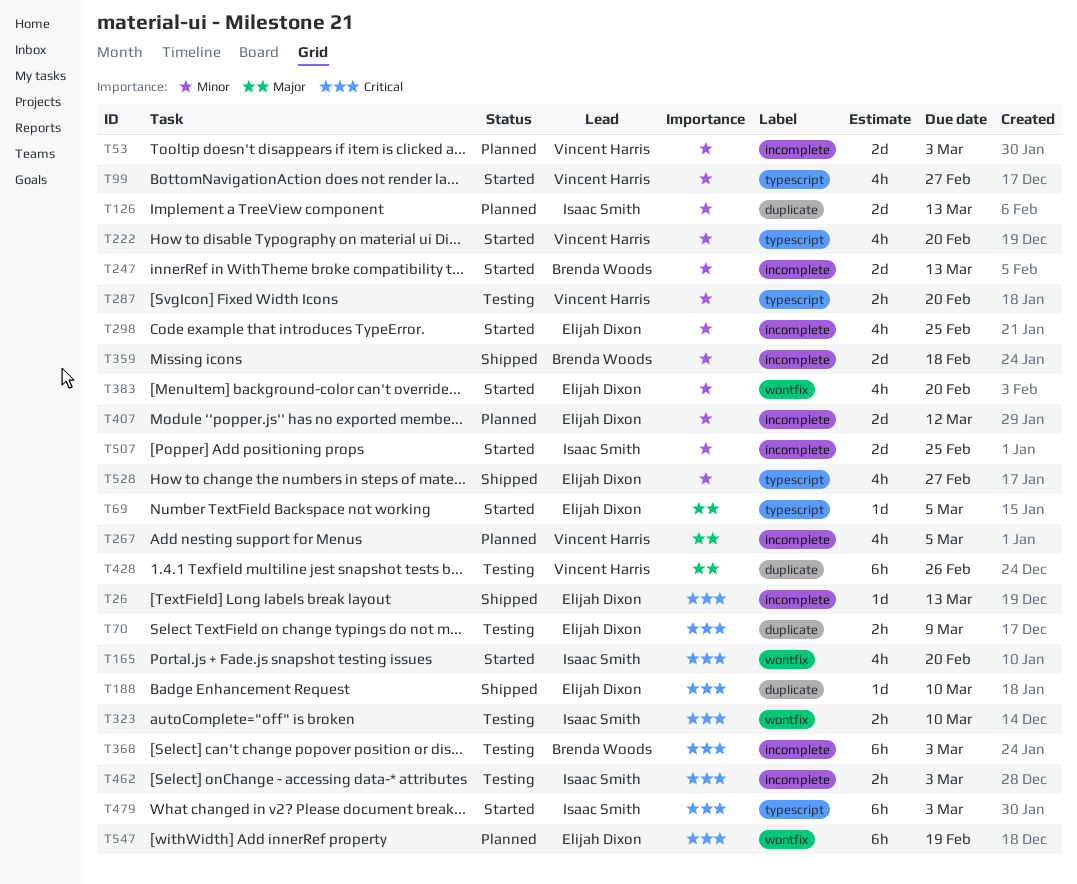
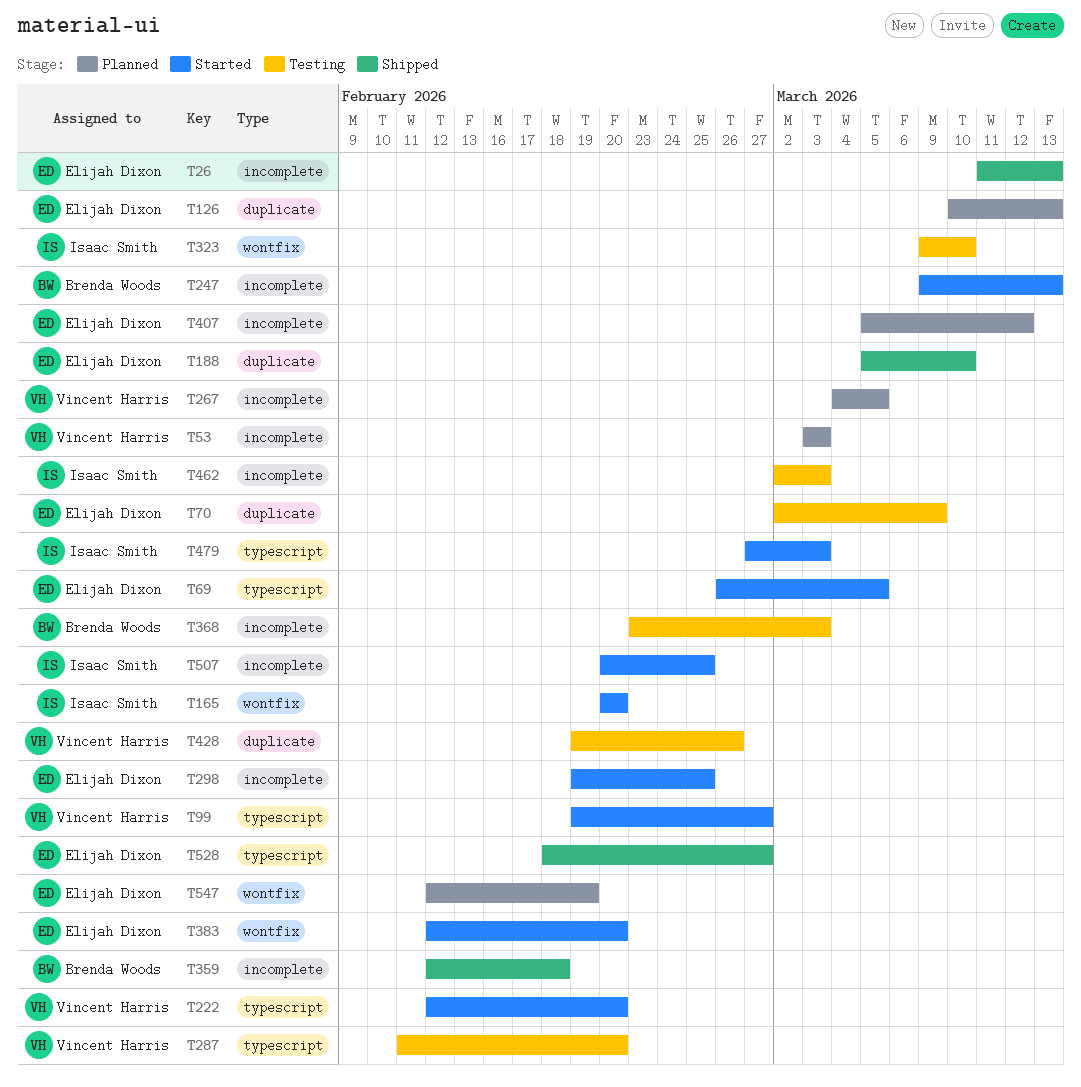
T126, owner: Isaac Smith -> Elijah Dixon

